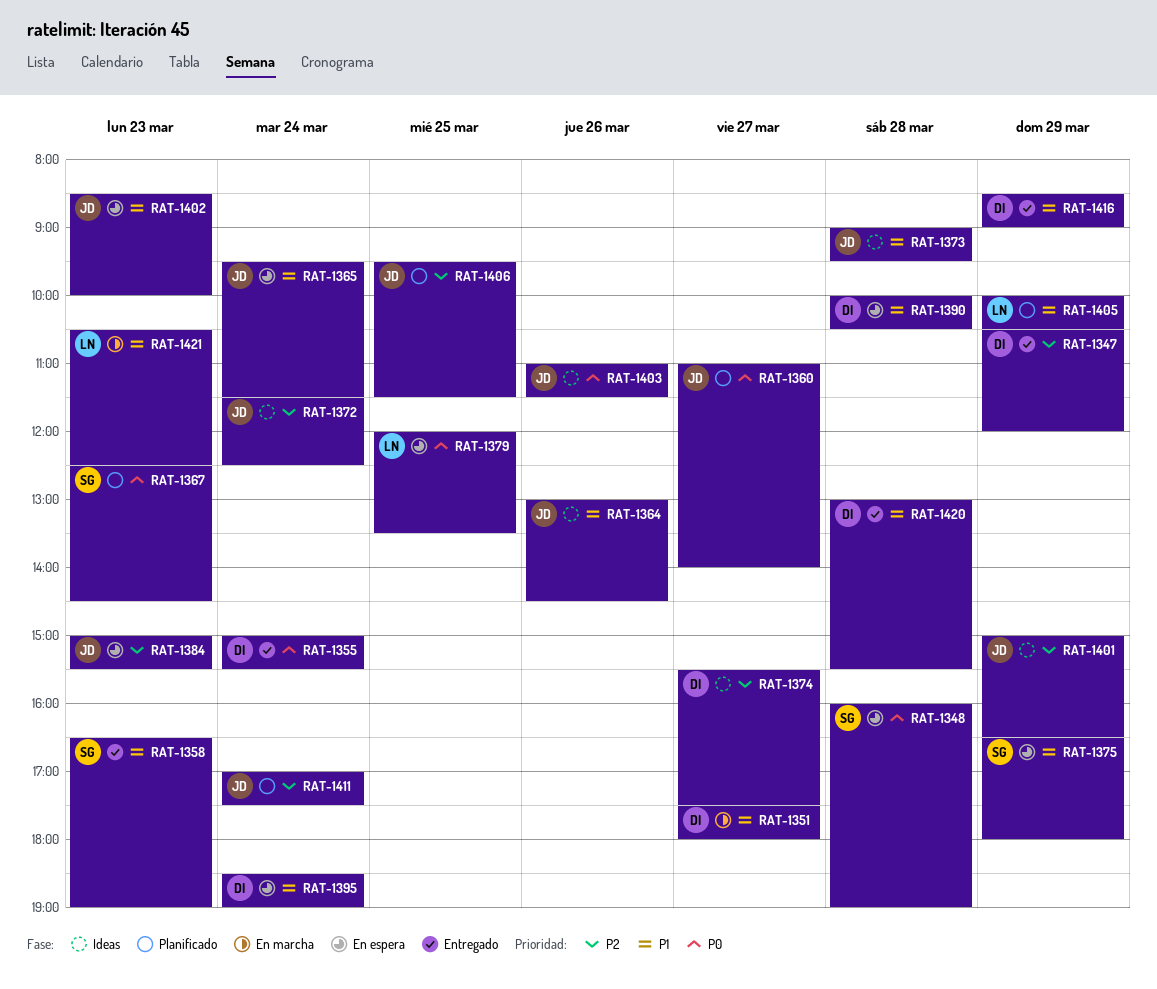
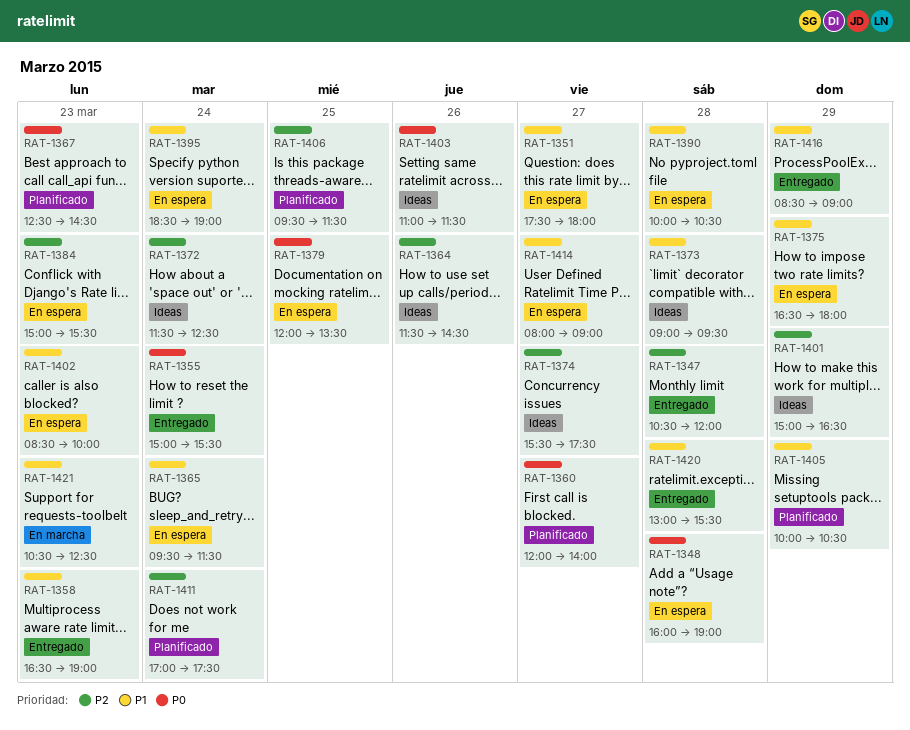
RAT-1347, day: Mar 29 -> Mar 28
RAT-1351, status: En marcha -> En espera
RAT-1360, begins: 11:00 -> 12:00
RAT-1364, priority: P1 -> P2
RAT-1364, begins: 13:00 -> 11:30
RAT-1414: none -> present

